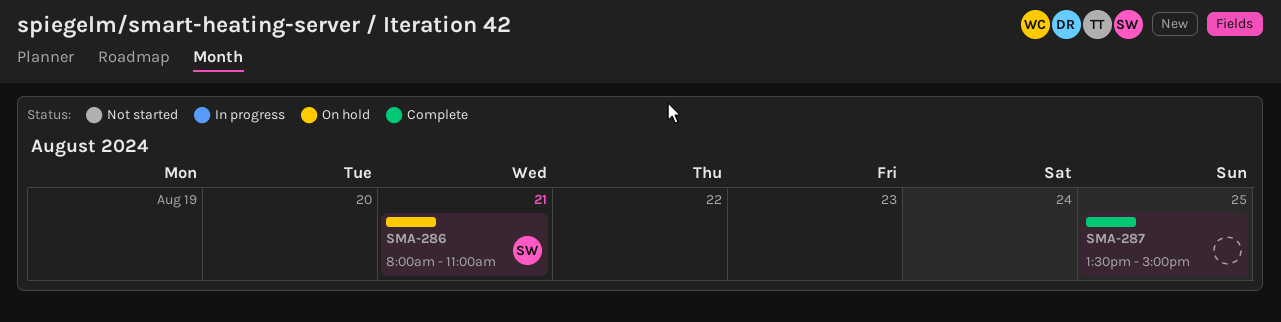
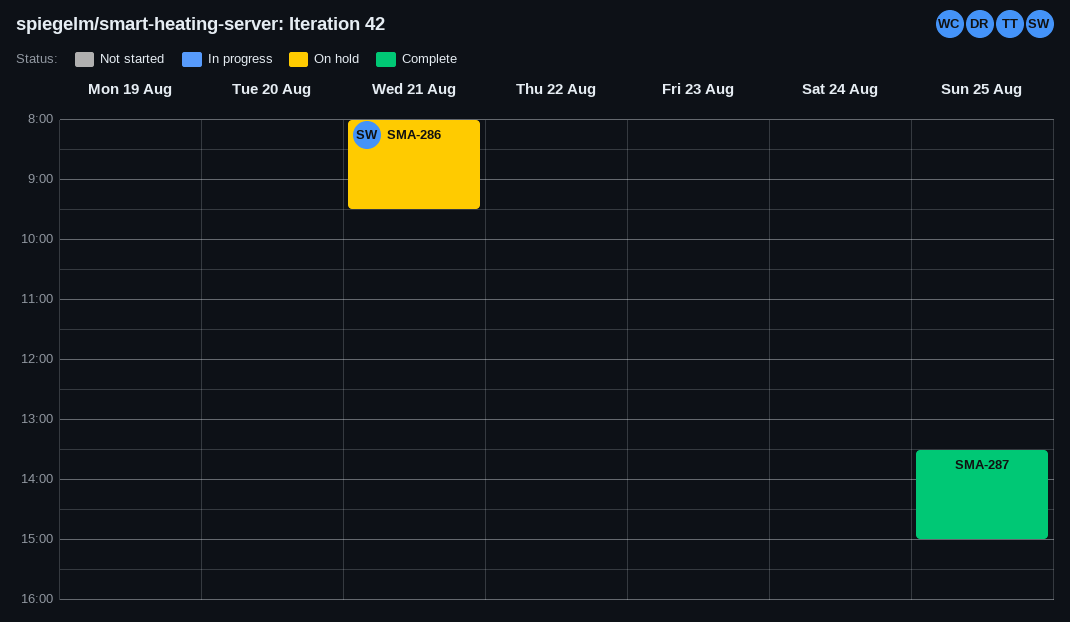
SMA-286, ends: 11:00 -> 09:30

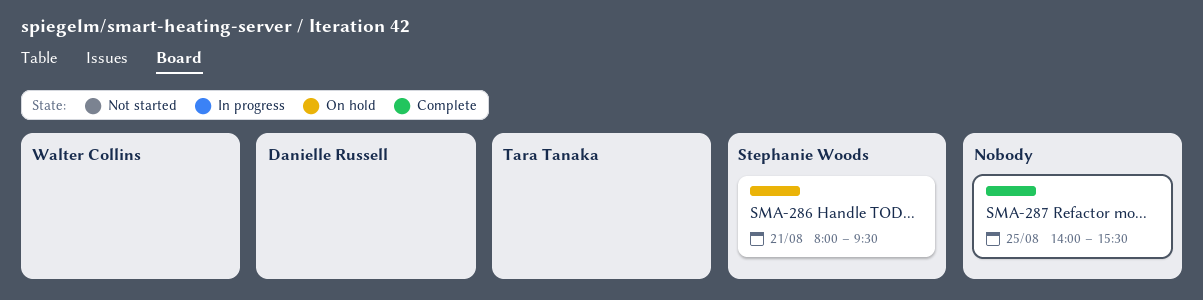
SMA-287, begins: 13:30 -> 14:00
SMA-287, ends: 15:00 -> 15:30

